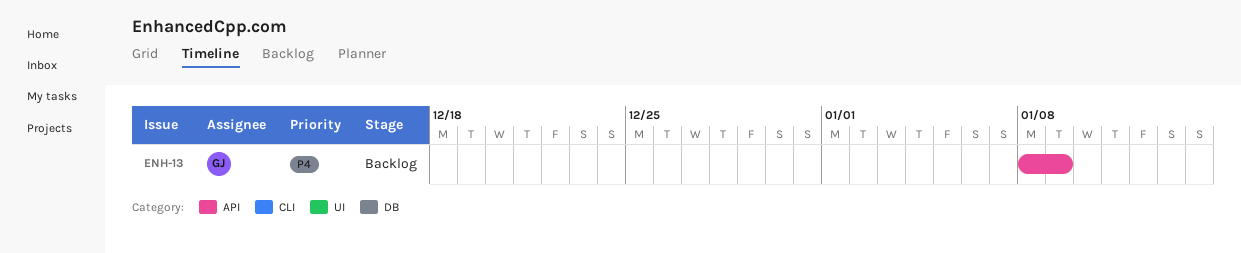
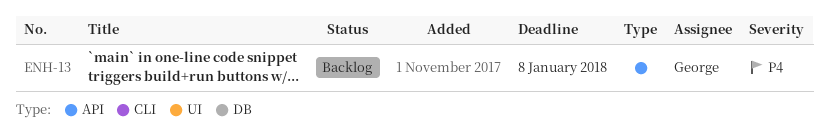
ENH-13, due: Jan 9 -> Jan 8

